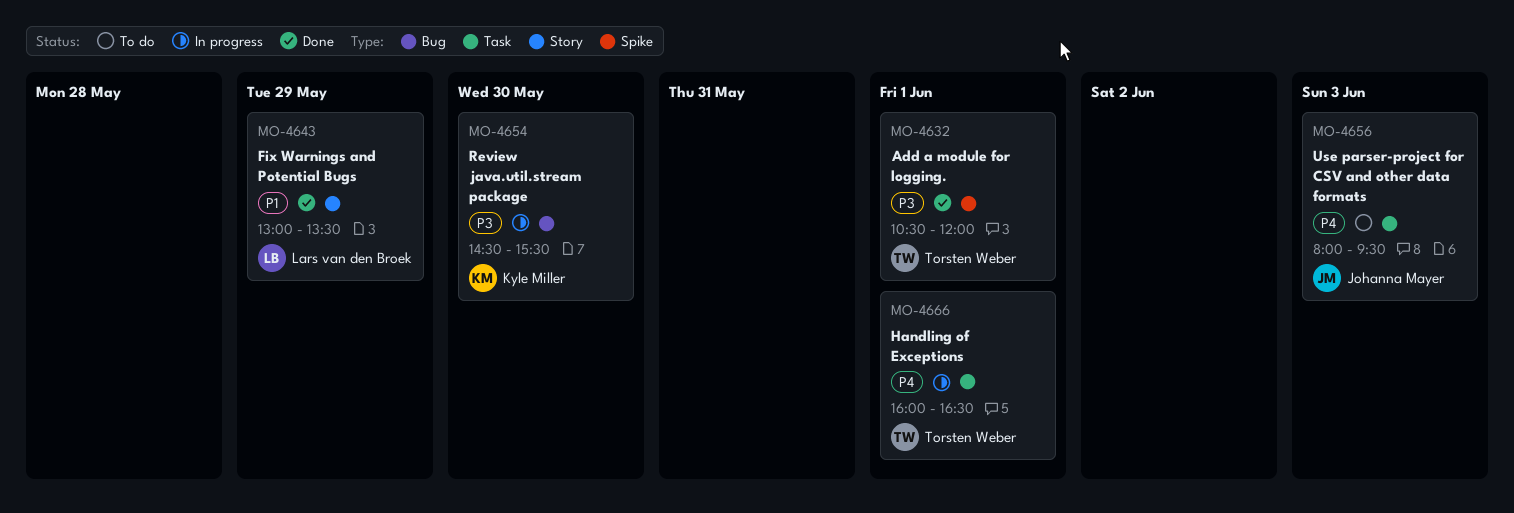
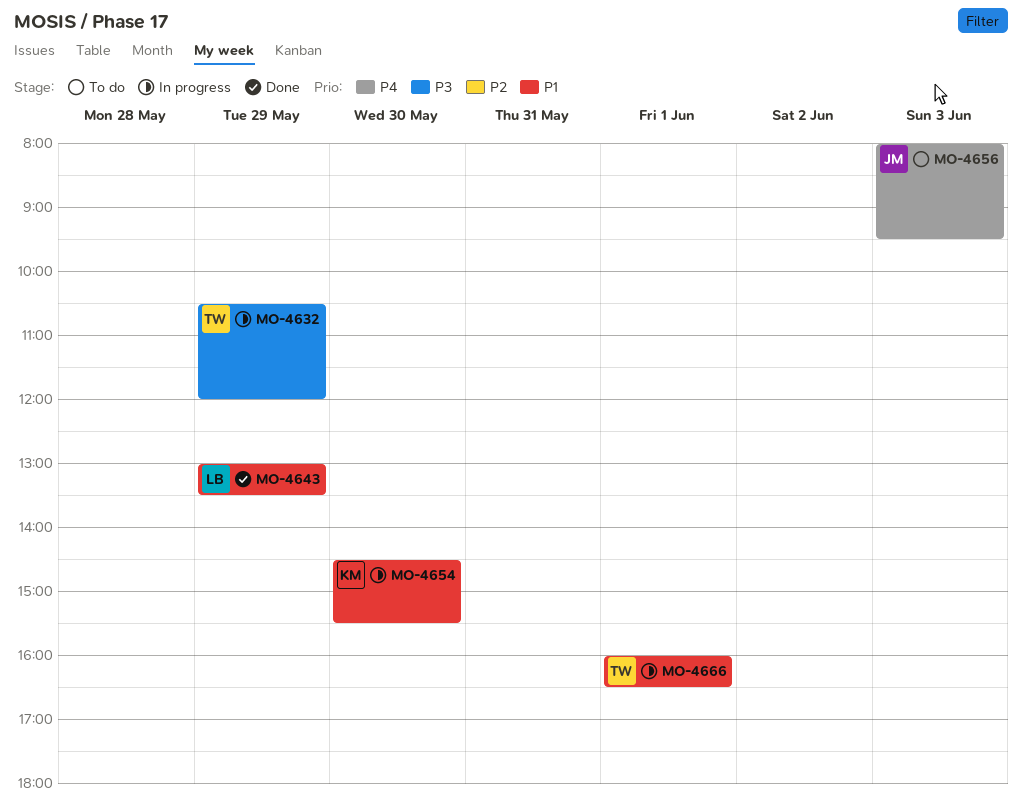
MO-4632, status: Done -> In progress
MO-4632, day: Jun 1 -> May 29
MO-4654, priority: P3 -> P1
MO-4666, priority: P4 -> P1

